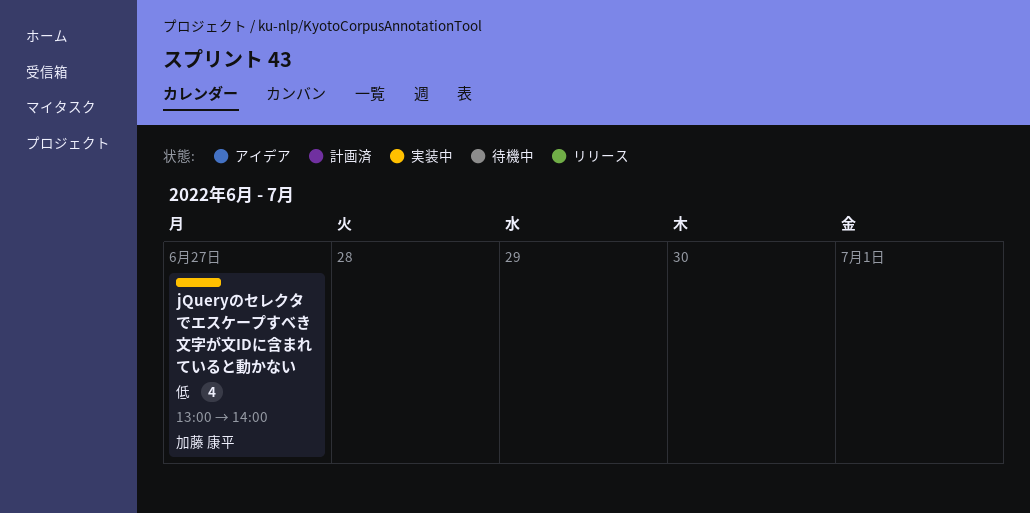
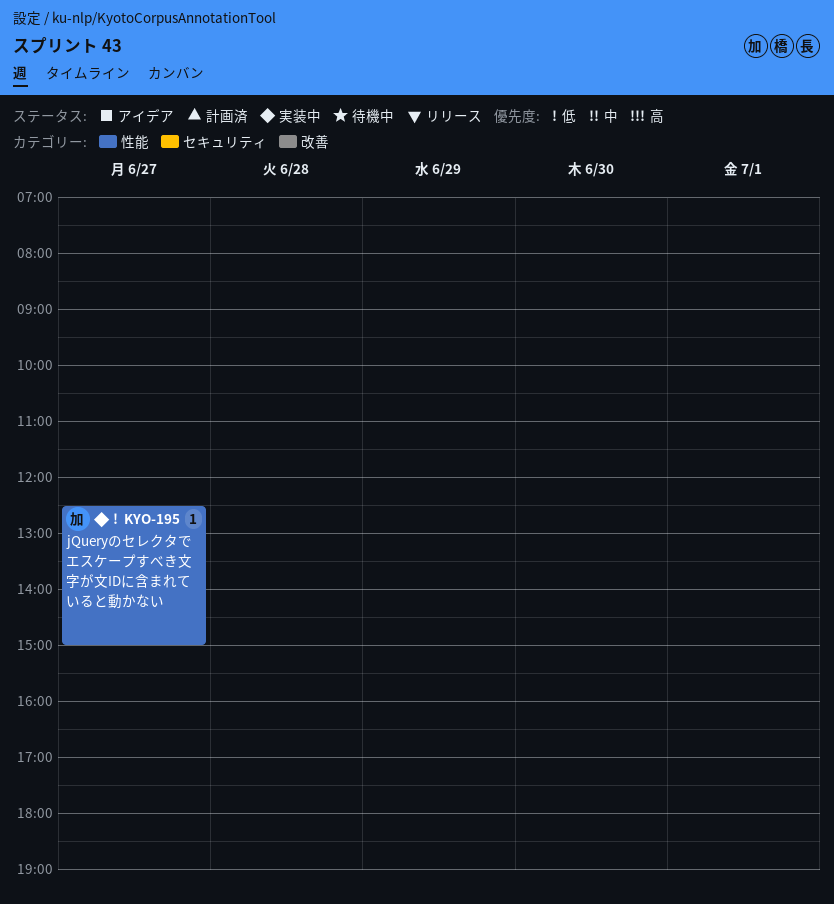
jQueryのセレクタでエスケープすべき文字が文IDに含まれていると動かない, estimate: 4 -> 1
jQueryのセレクタでエスケープすべき文字が文IDに含まれていると動かない, begins: 13:00 -> 12:30
jQueryのセレクタでエスケープすべき文字が文IDに含まれていると動かない, ends: 14:00 -> 15:00

